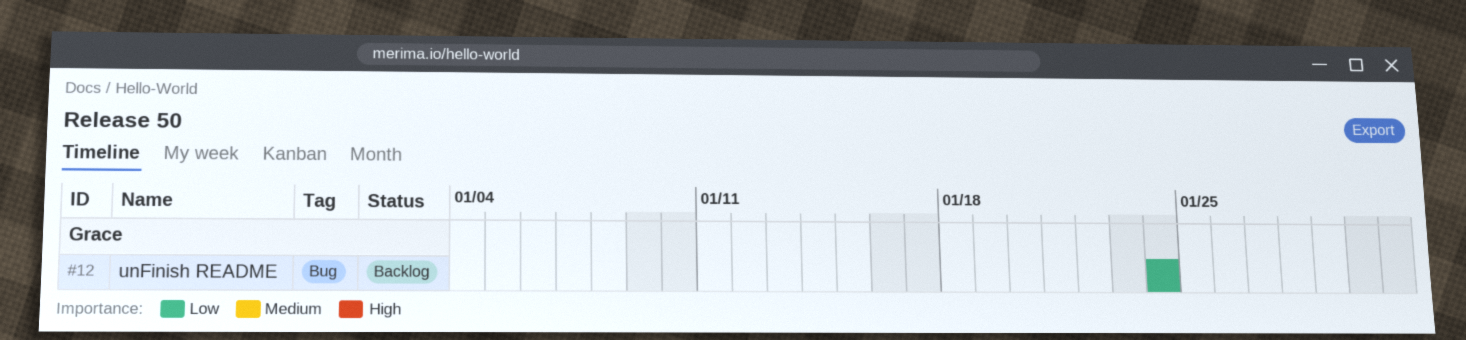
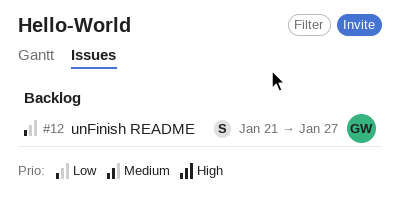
#12, start: Jan 24 -> Jan 21
#12, due: Jan 24 -> Jan 27

